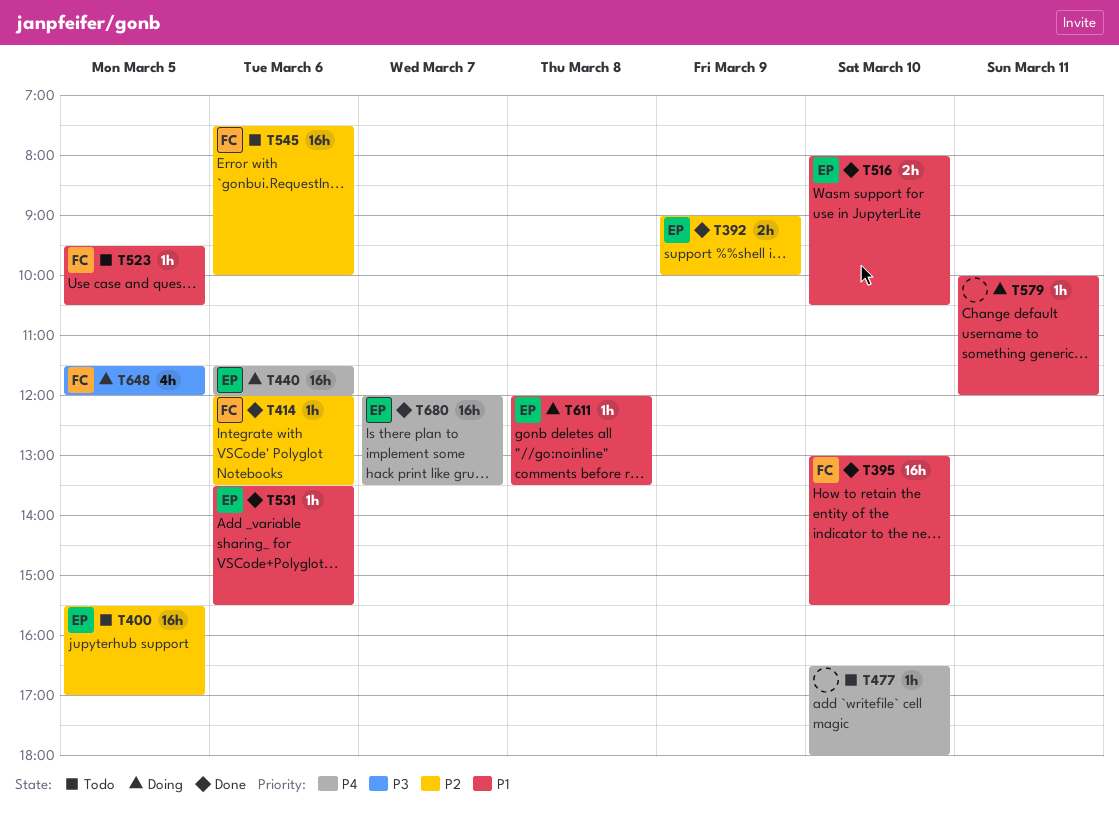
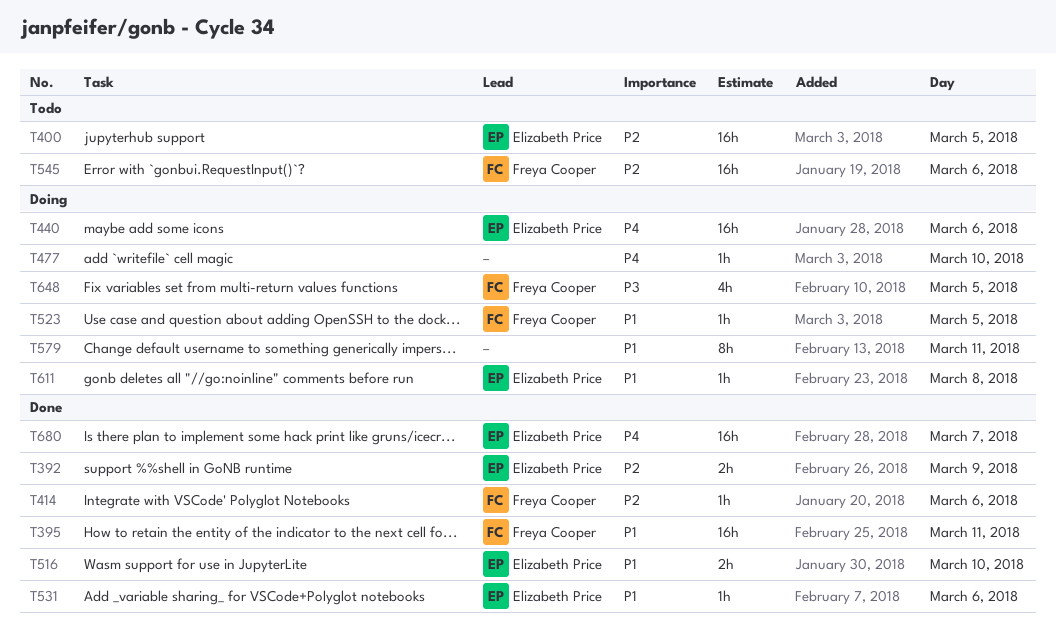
T395, day: Mar 10 -> Mar 11
T477, status: Todo -> Doing
T523, status: Todo -> Doing
T579, estimate: 1h -> 8h

